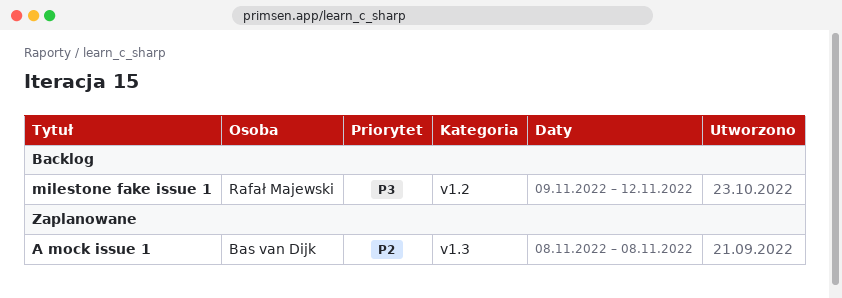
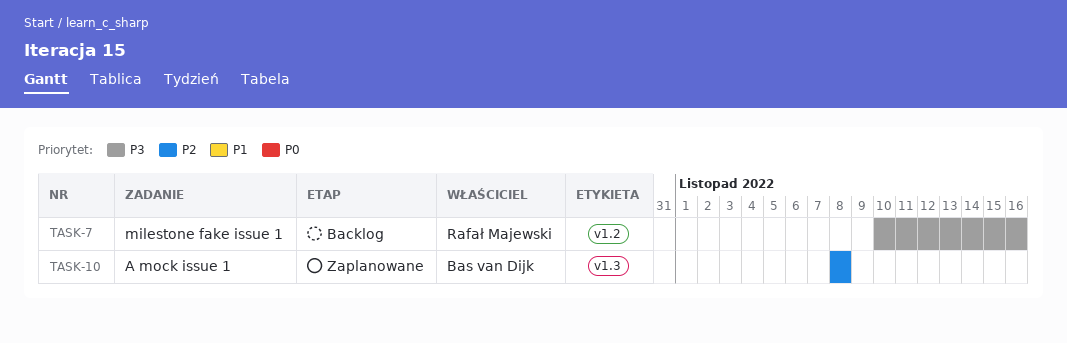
milestone fake issue 1, start: Nov 9 -> Nov 10
milestone fake issue 1, due: Nov 12 -> Nov 16

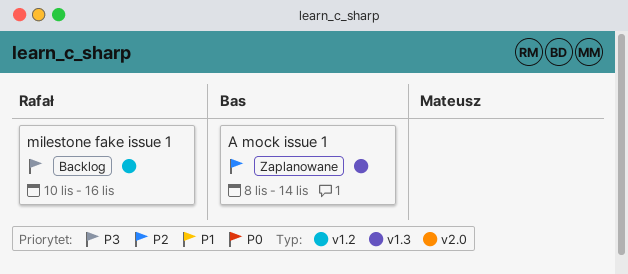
A mock issue 1, due: Nov 8 -> Nov 14

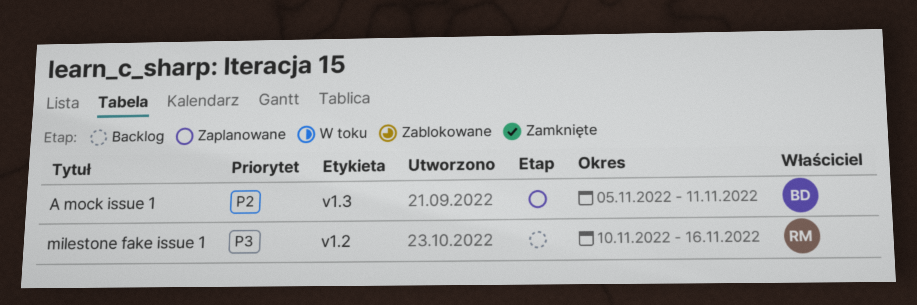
A mock issue 1, start: Nov 8 -> Nov 5
A mock issue 1, due: Nov 14 -> Nov 11

